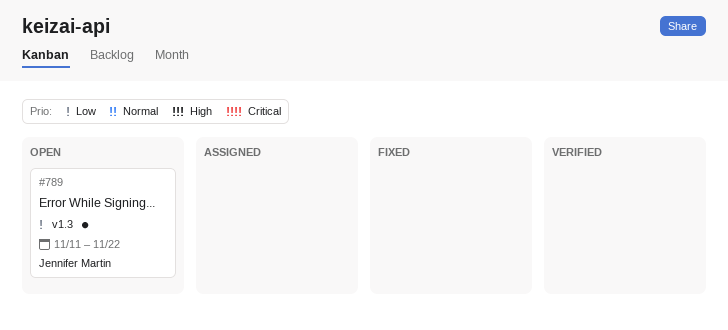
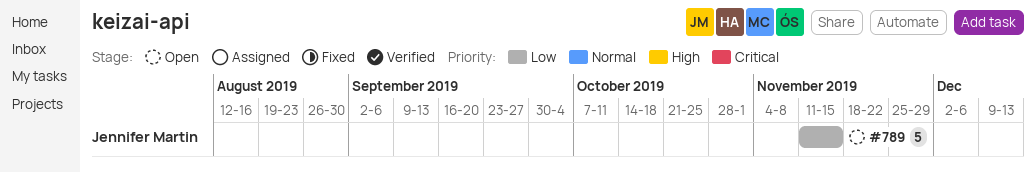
#789, estimate: 1 -> 5
#789, due: Nov 22 -> Nov 15

